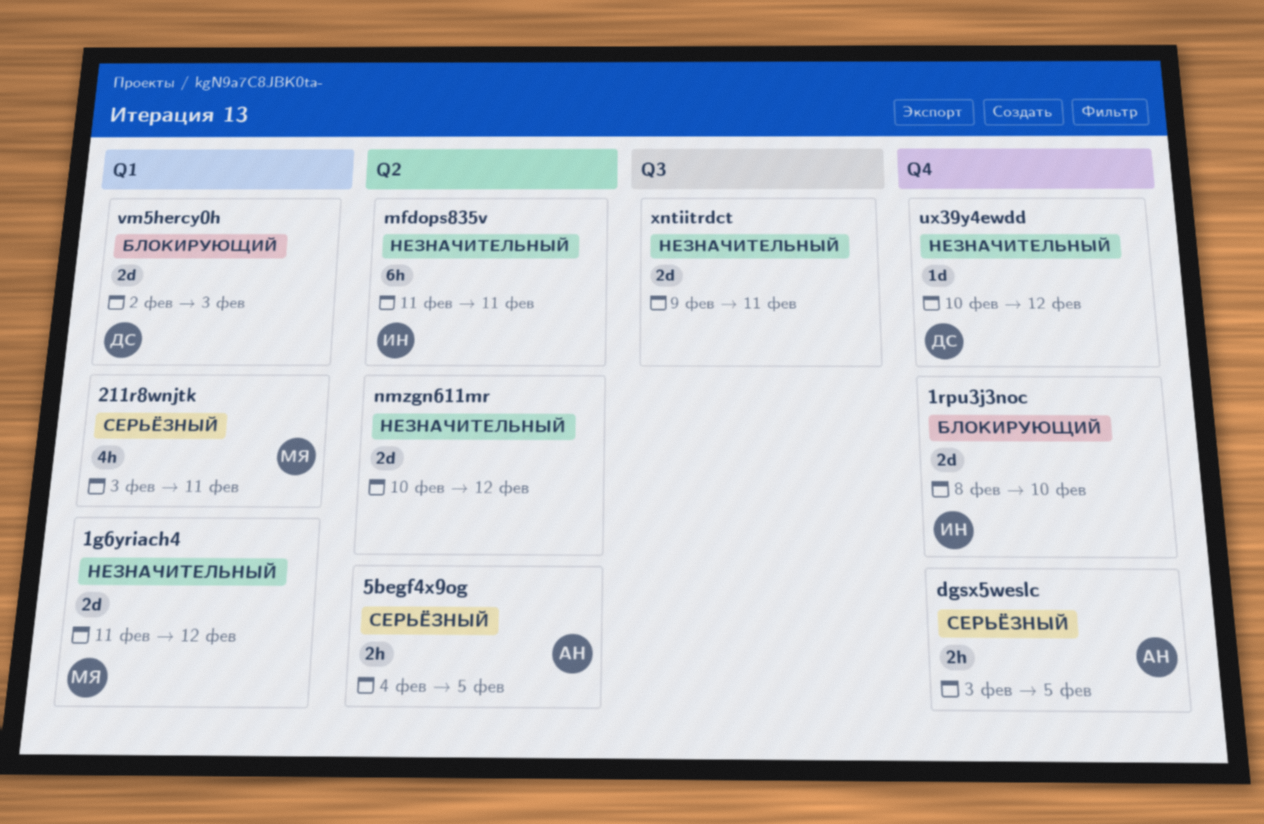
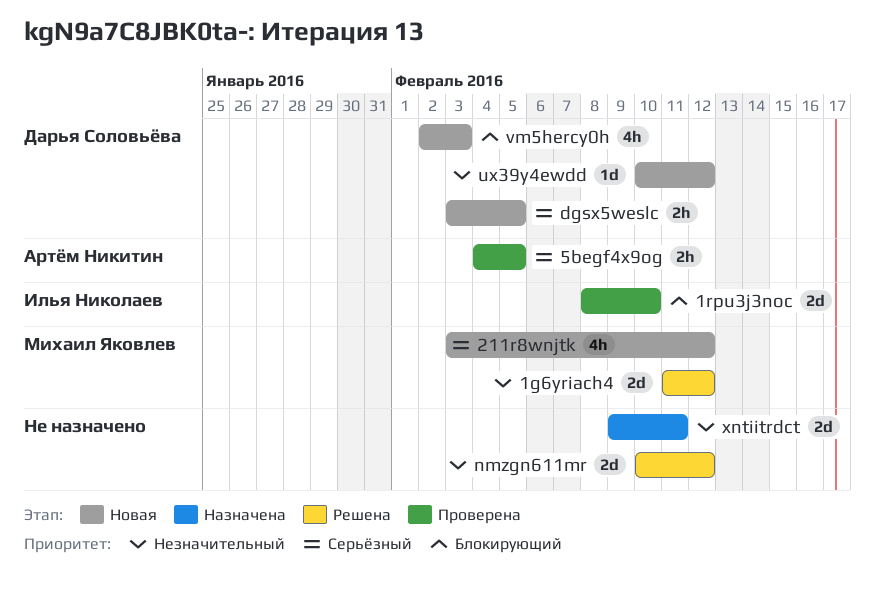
211r8wnjtk, due: Feb 11 -> Feb 12
dgsx5weslc, owner: Артём Никитин -> Дарья Соловьёва
mfdops835v: present -> none
vm5hercy0h, estimate: 2d -> 4h

